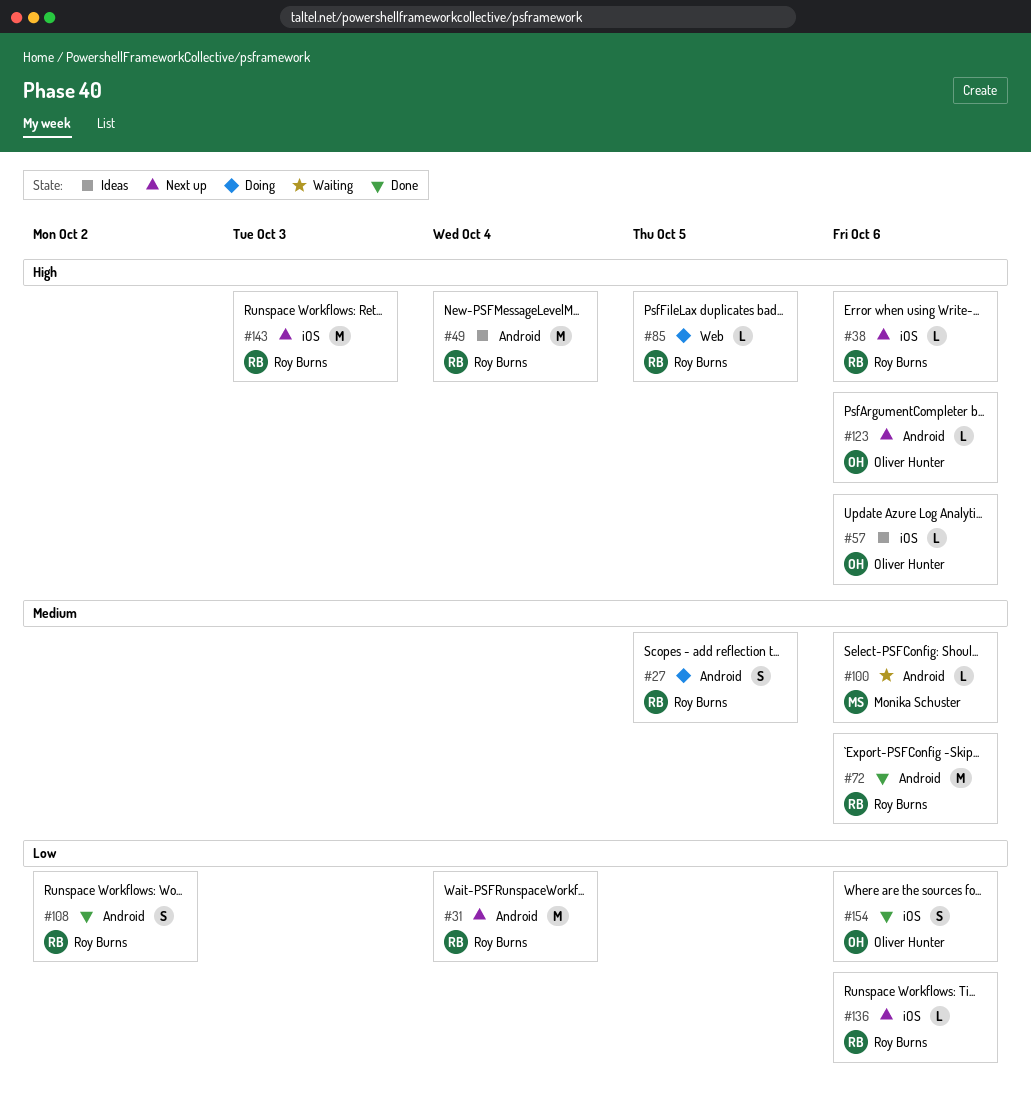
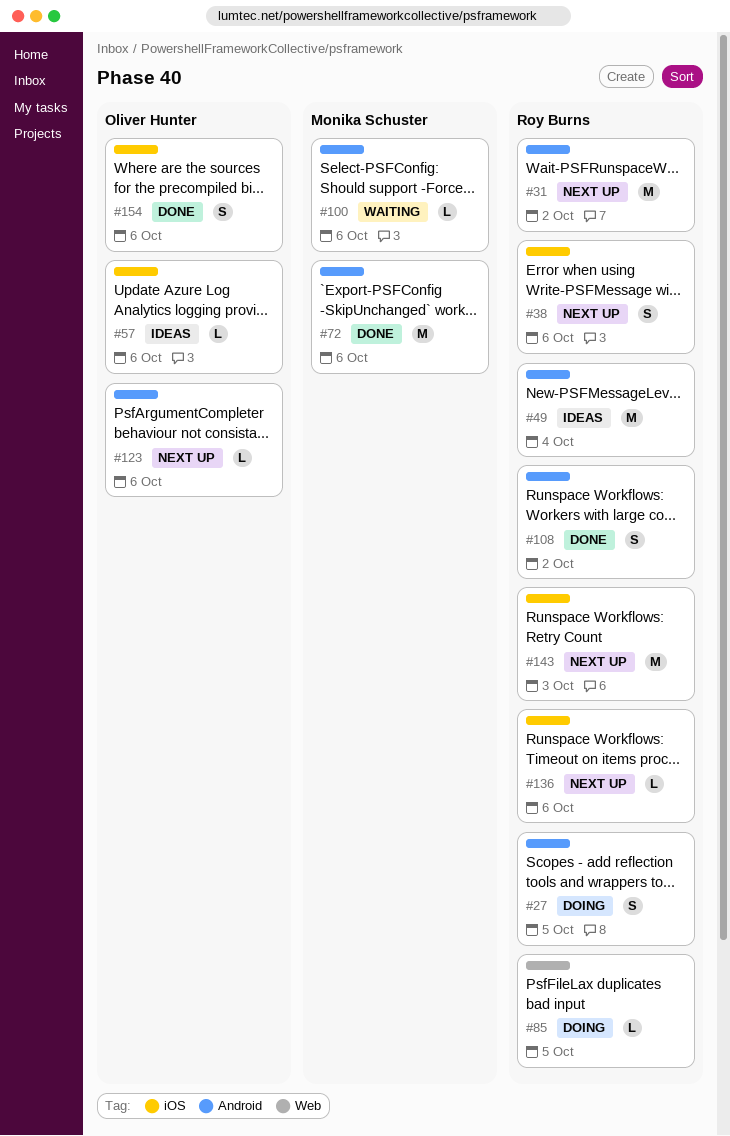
#31, due: Oct 4 -> Oct 2
#38, estimate: L -> S
#72, owner: Roy Burns -> Monika Schuster

